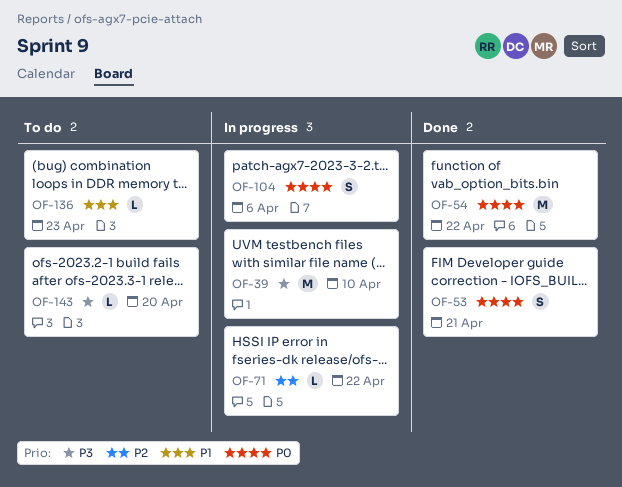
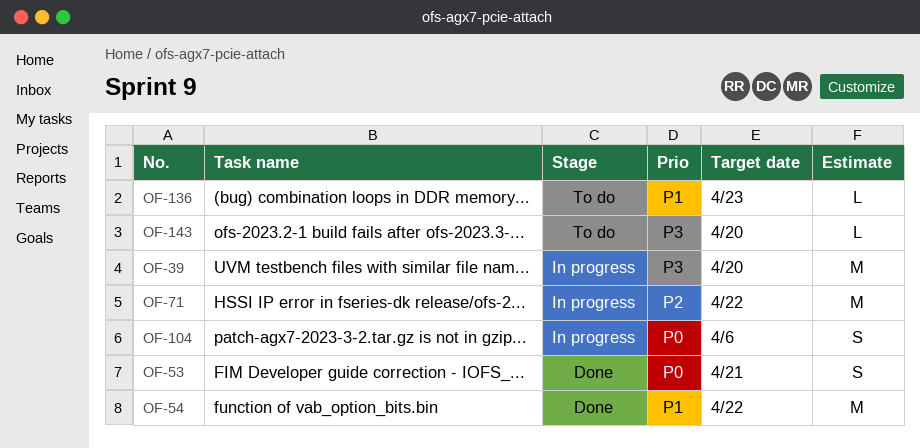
OF-39, due: Apr 10 -> Apr 20
OF-54, priority: P0 -> P1
OF-71, estimate: L -> M

